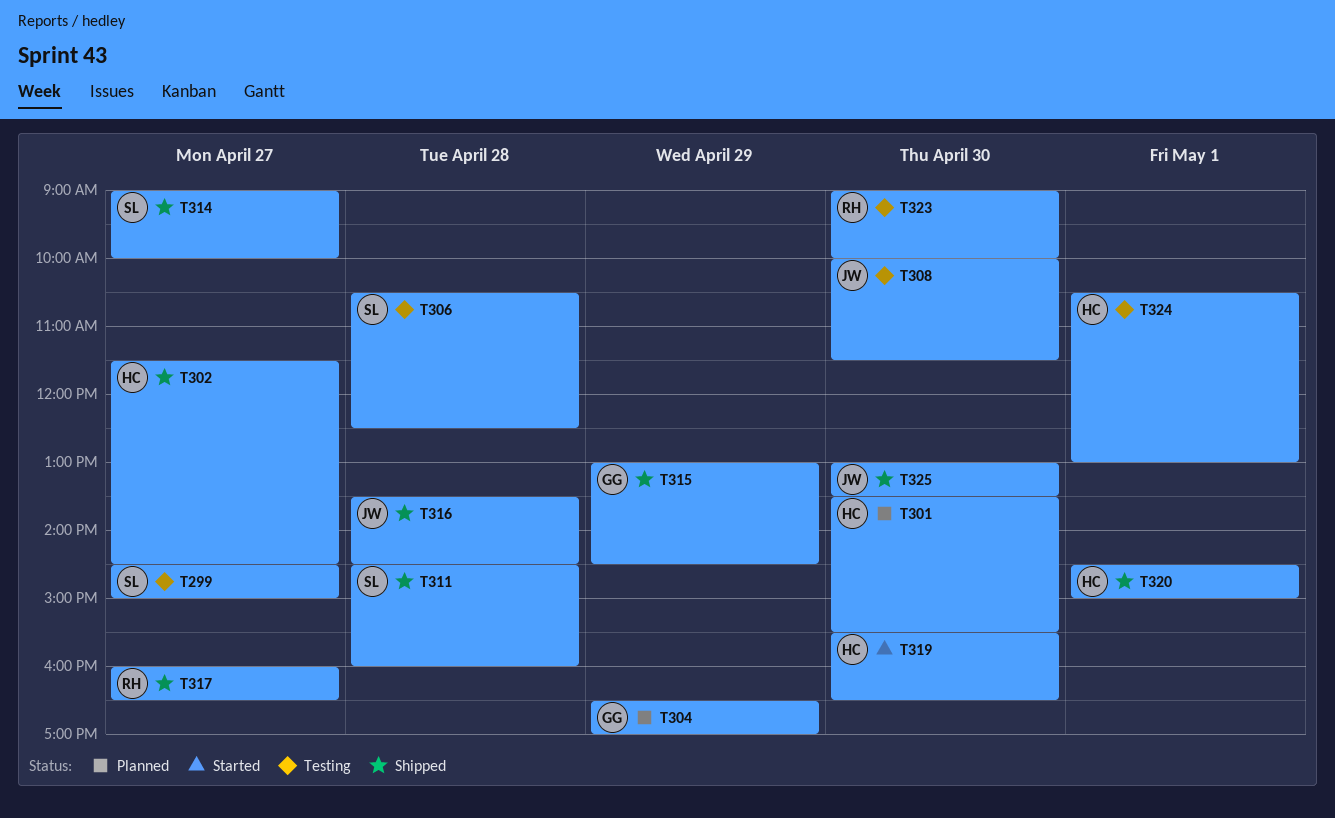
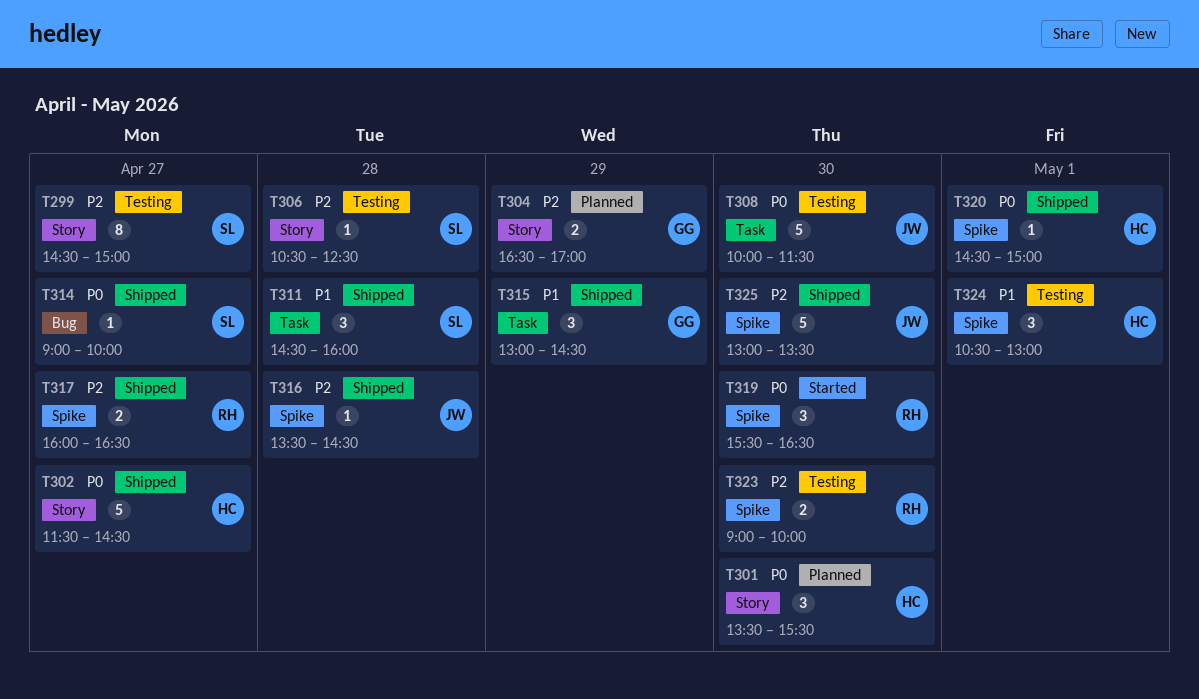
T319, owner: HC -> RH

